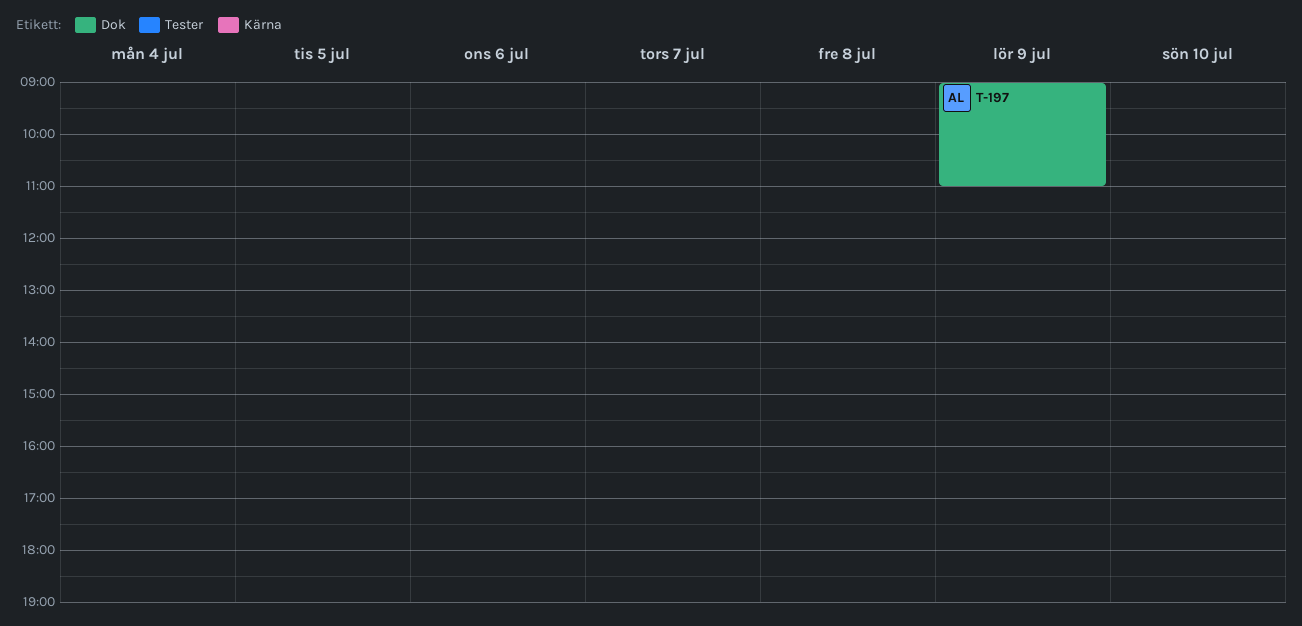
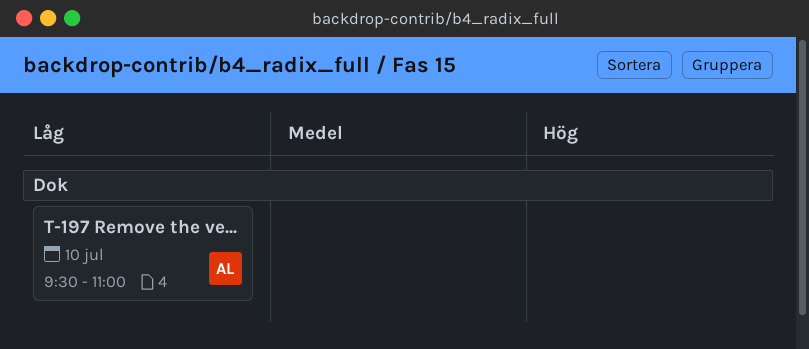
T-197, day: Jul 9 -> Jul 10
T-197, begins: 09:00 -> 09:30

